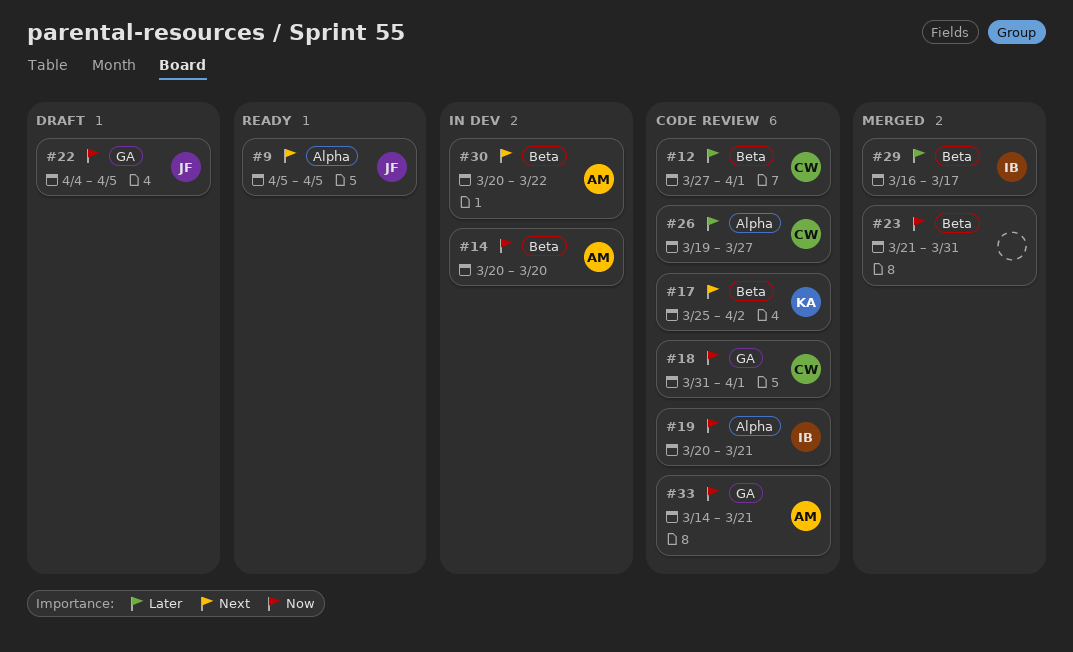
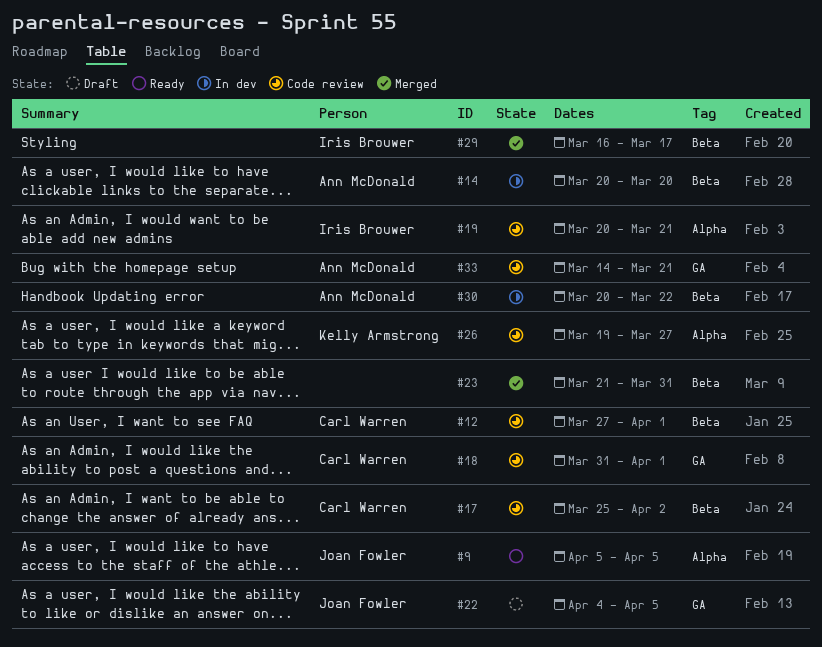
#17, owner: Kelly Armstrong -> Carl Warren
#26, owner: Carl Warren -> Kelly Armstrong

